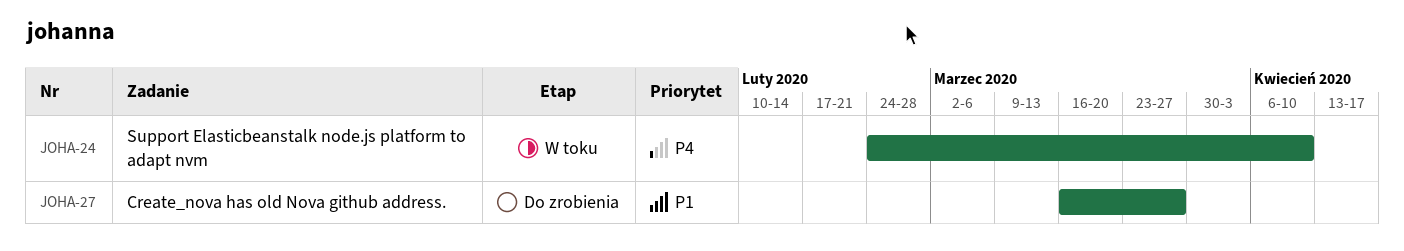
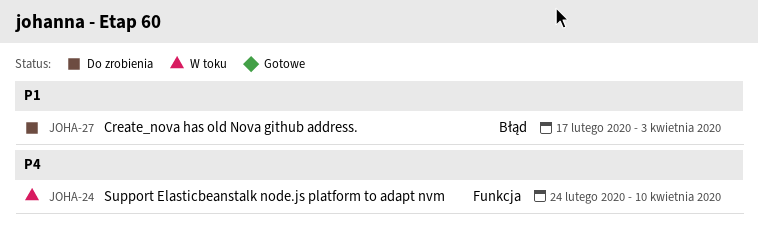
JOHA-27, start: Mar 16 -> Feb 17
JOHA-27, due: Mar 27 -> Apr 3

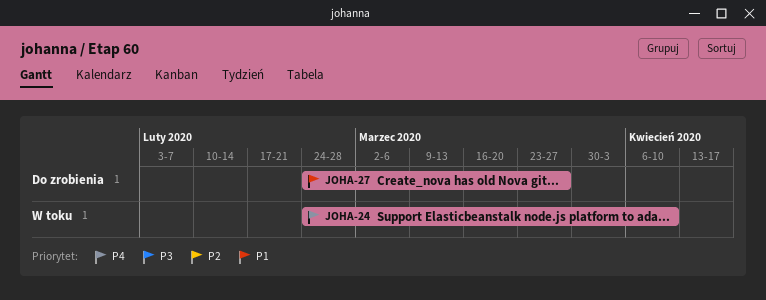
JOHA-27, start: Feb 17 -> Feb 24
JOHA-27, due: Apr 3 -> Mar 27

